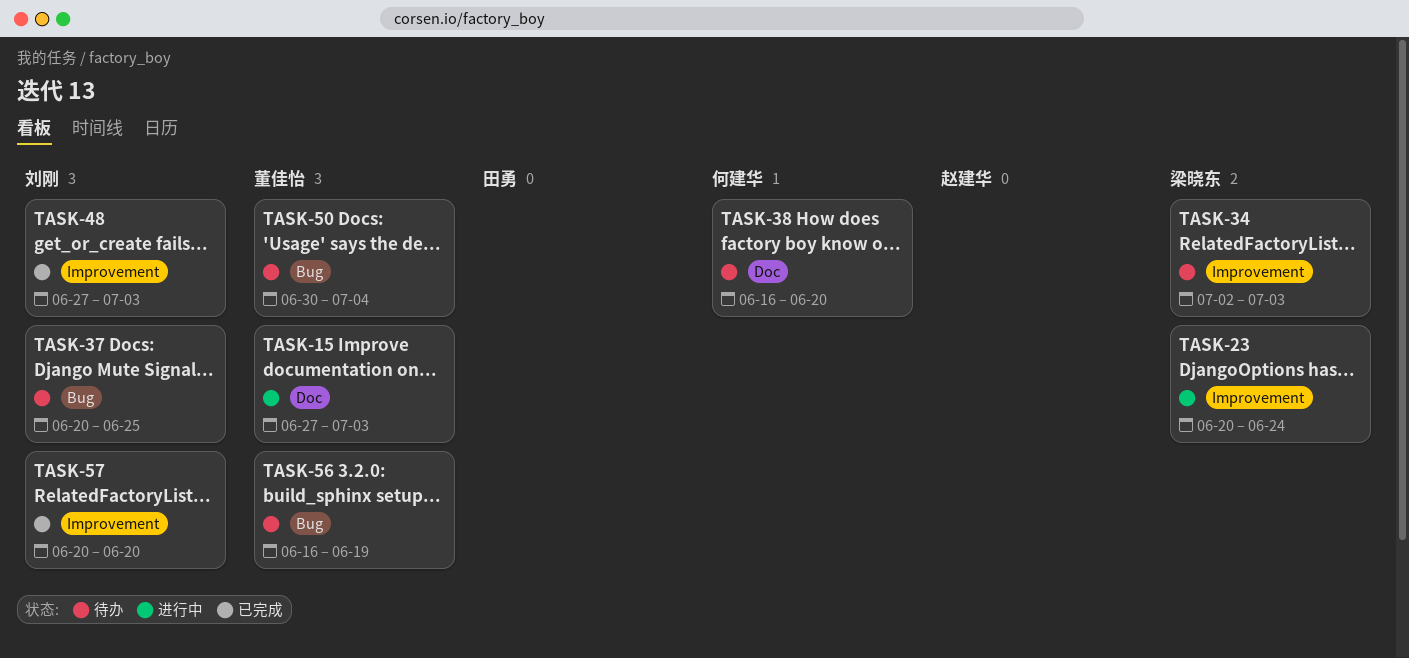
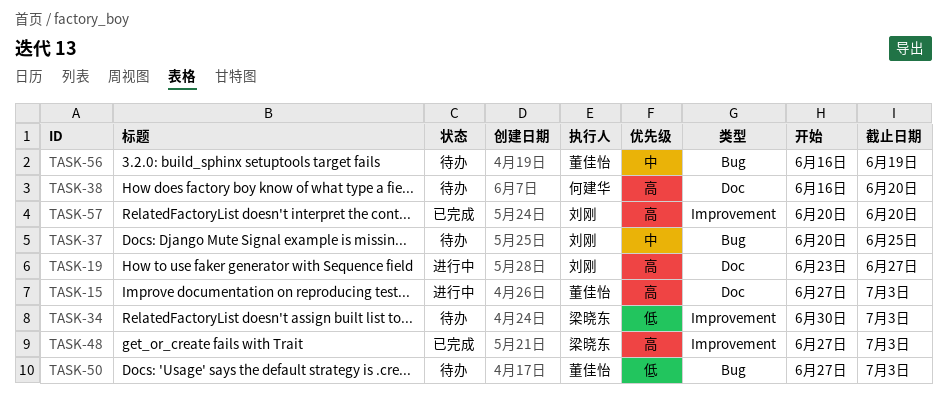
TASK-19: none -> present
TASK-23: present -> none
TASK-34, start: Jul 2 -> Jun 30
TASK-48, owner: 刘刚 -> 梁晓东
TASK-50, start: Jun 30 -> Jun 27
TASK-50, due: Jul 4 -> Jul 3

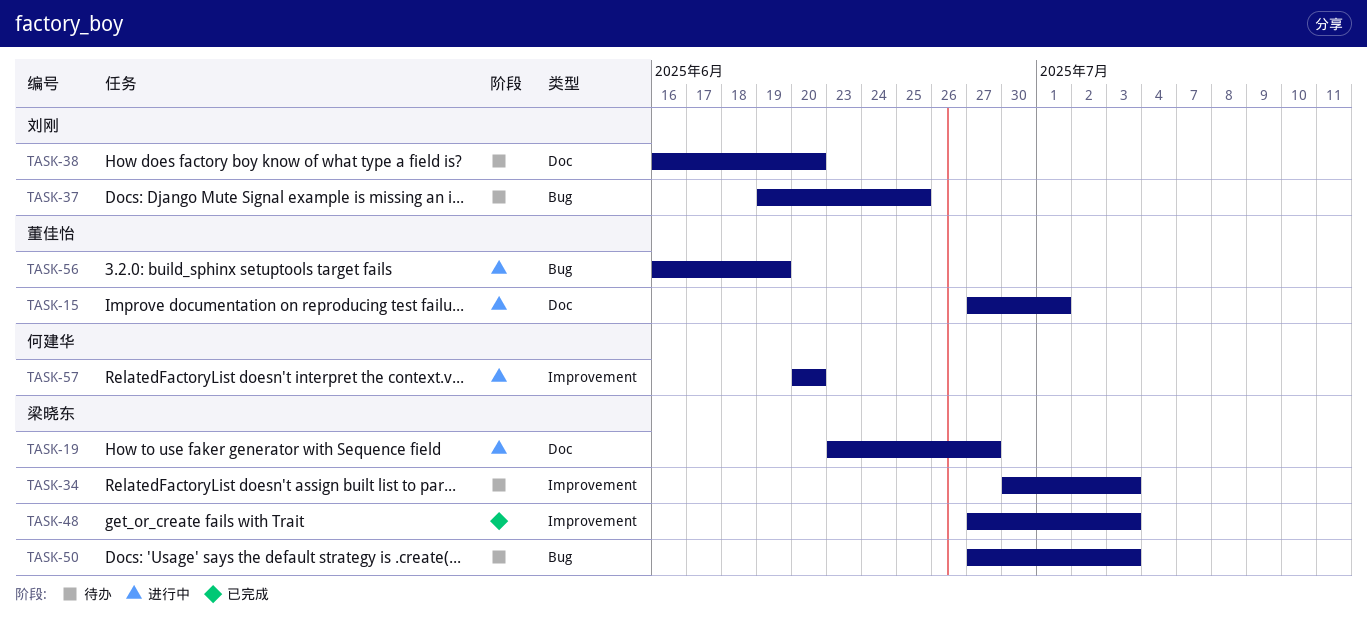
TASK-15, due: Jul 3 -> Jul 1
TASK-19, owner: 刘刚 -> 梁晓东
TASK-37, start: Jun 20 -> Jun 19
TASK-38, owner: 何建华 -> 刘刚
TASK-50, owner: 董佳怡 -> 梁晓东
TASK-56, status: 待办 -> 进行中
TASK-57, status: 已完成 -> 进行中
TASK-57, owner: 刘刚 -> 何建华

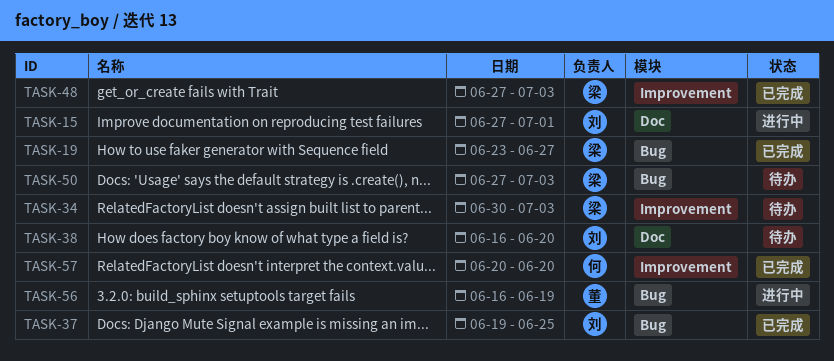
TASK-15, owner: 董佳怡 -> 刘刚
TASK-19, status: 进行中 -> 已完成
TASK-19, label: Doc -> Bug
TASK-37, status: 待办 -> 已完成
TASK-57, status: 进行中 -> 已完成

